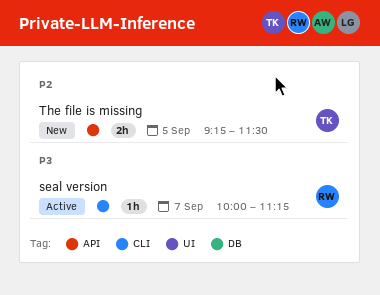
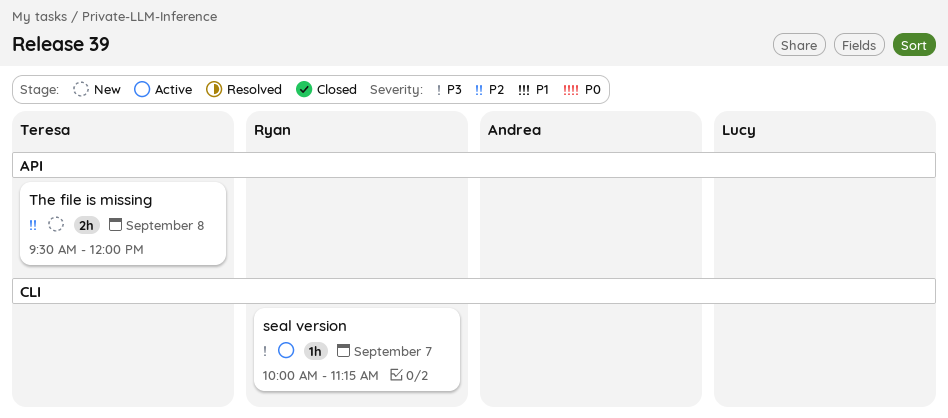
The file is missing, day: Sep 5 -> Sep 8
The file is missing, begins: 09:15 -> 09:30
The file is missing, ends: 11:30 -> 12:00

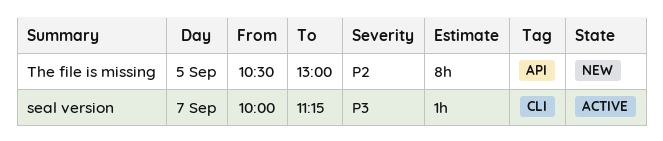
The file is missing, estimate: 2h -> 8h
The file is missing, day: Sep 8 -> Sep 5
The file is missing, begins: 09:30 -> 10:30
The file is missing, ends: 12:00 -> 13:00

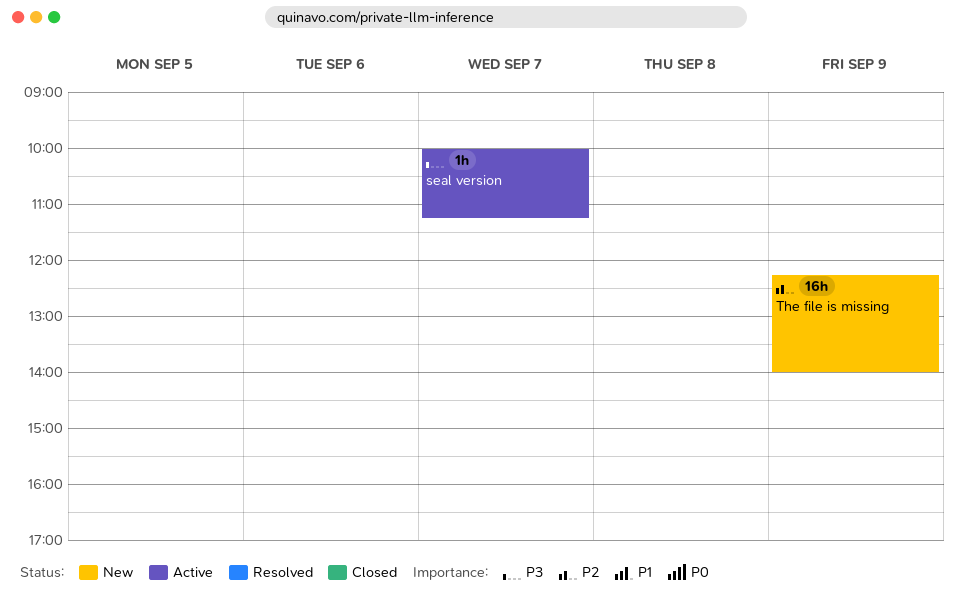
The file is missing, estimate: 8h -> 16h
The file is missing, day: Sep 5 -> Sep 9
The file is missing, begins: 10:30 -> 12:15
The file is missing, ends: 13:00 -> 14:00

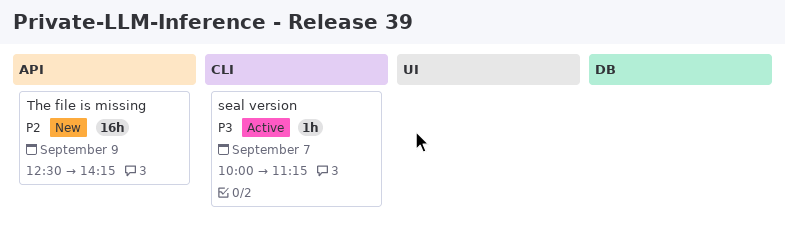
The file is missing, begins: 12:15 -> 12:30
The file is missing, ends: 14:00 -> 14:15

